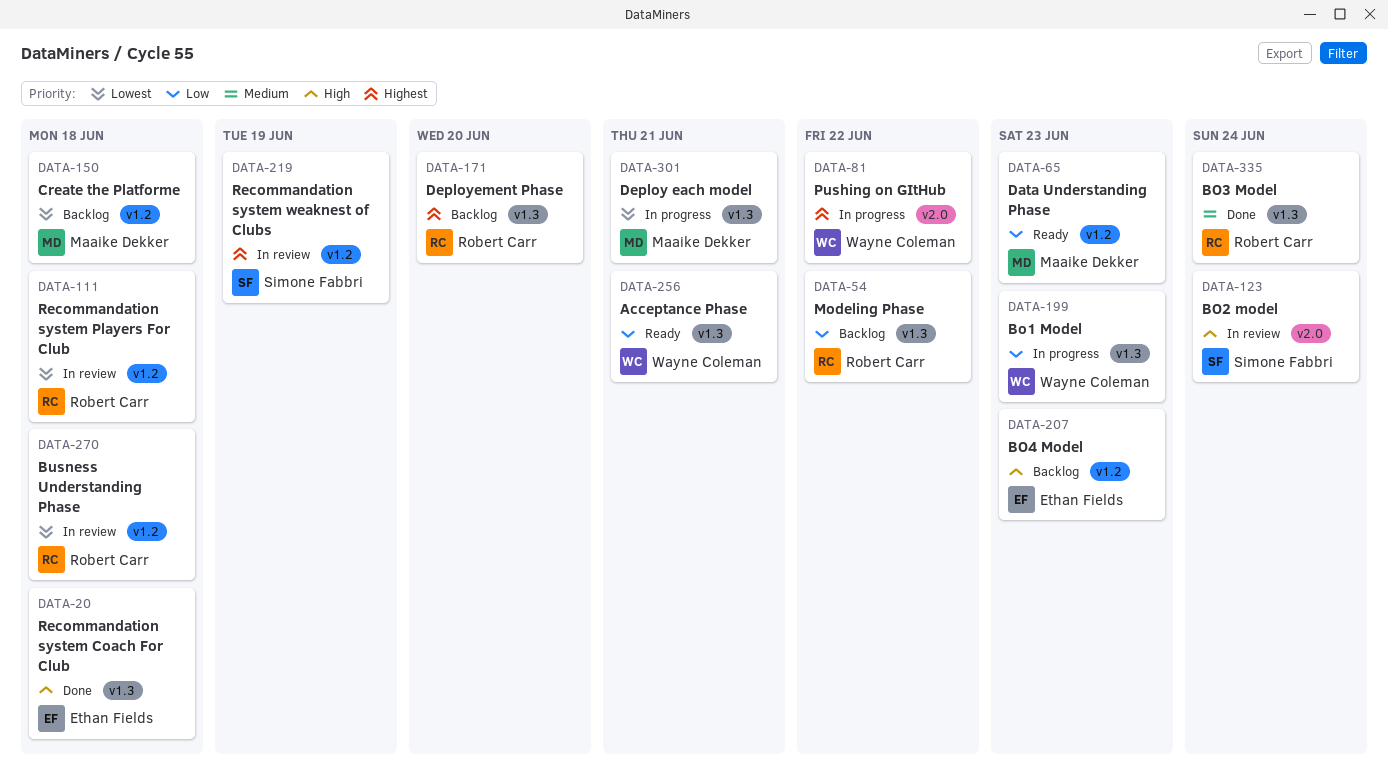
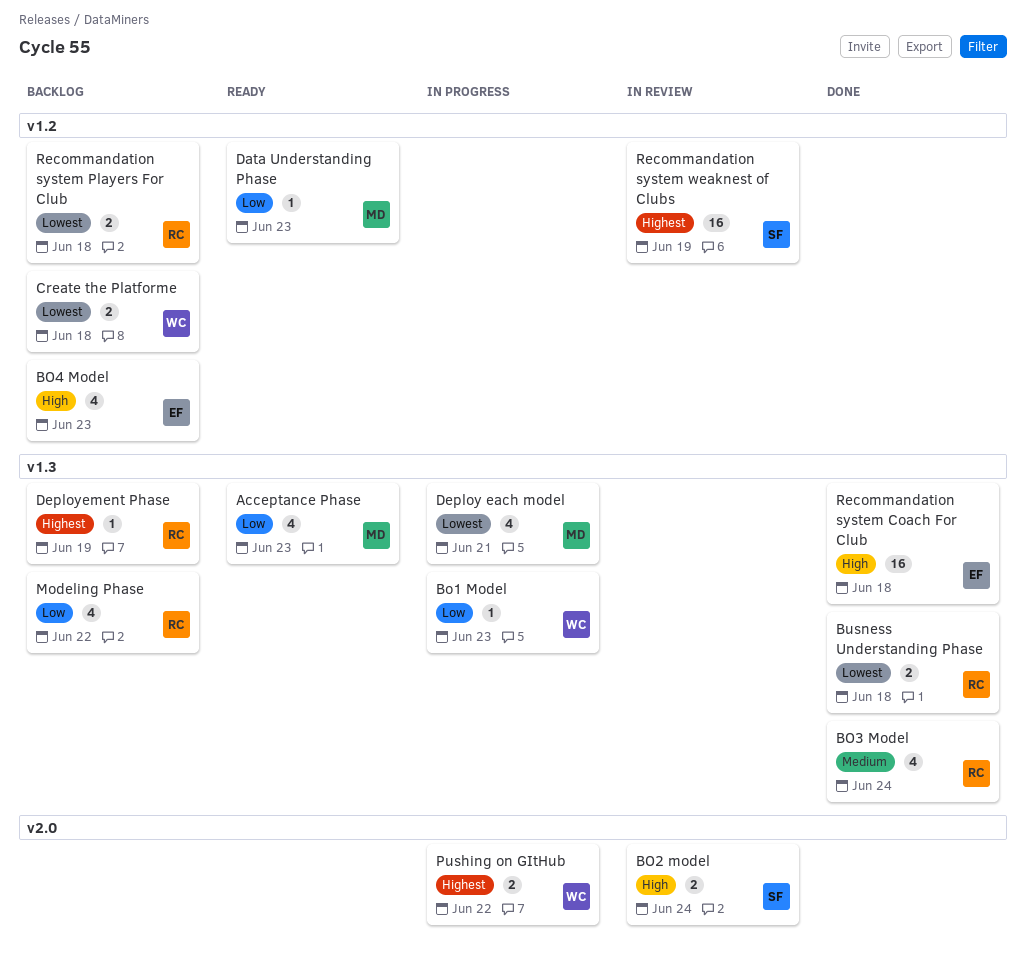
Acceptance Phase, owner: Wayne Coleman -> Maaike Dekker
Acceptance Phase, due: Jun 21 -> Jun 23
Busness Understanding Phase, status: In review -> Done
Busness Understanding Phase, label: v1.2 -> v1.3
Create the Platforme, owner: Maaike Dekker -> Wayne Coleman
Deployement Phase, due: Jun 20 -> Jun 19
Recommandation system Players For Club, status: In review -> Backlog

